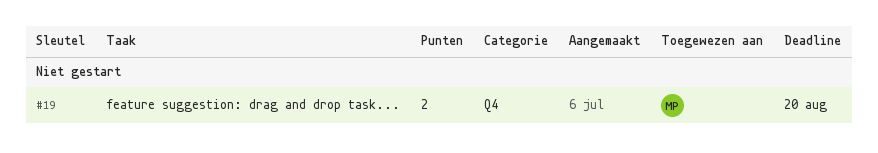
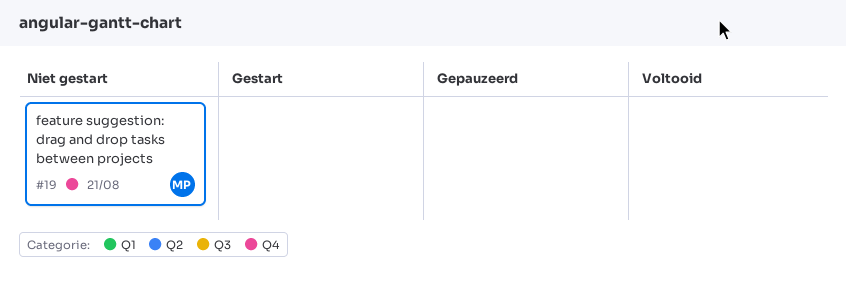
#19, due: Aug 20 -> Aug 21

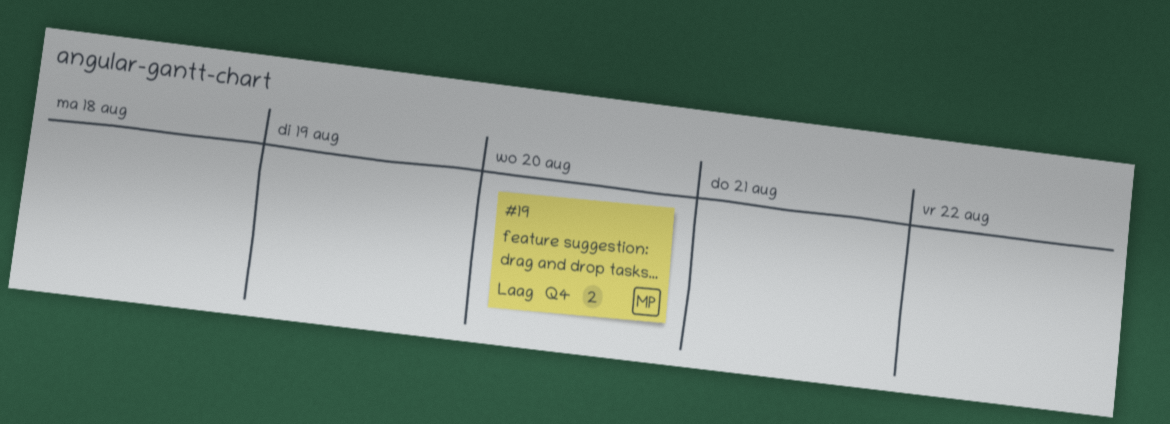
#19, due: Aug 21 -> Aug 20

